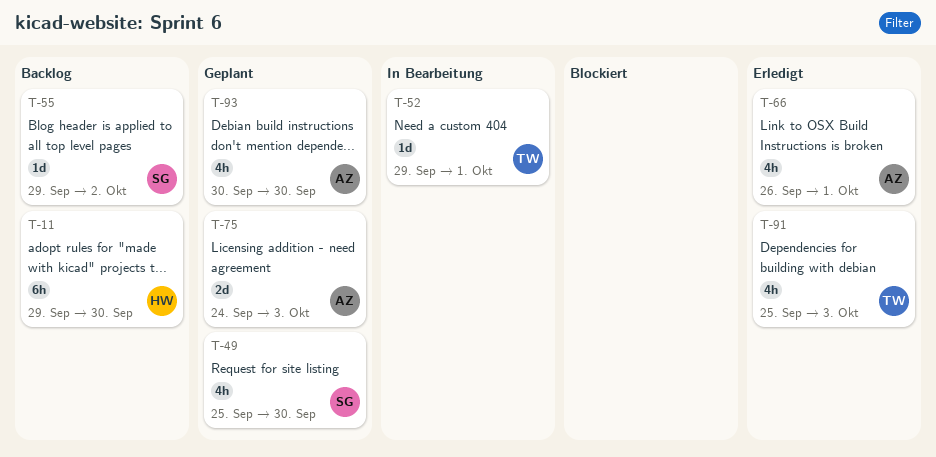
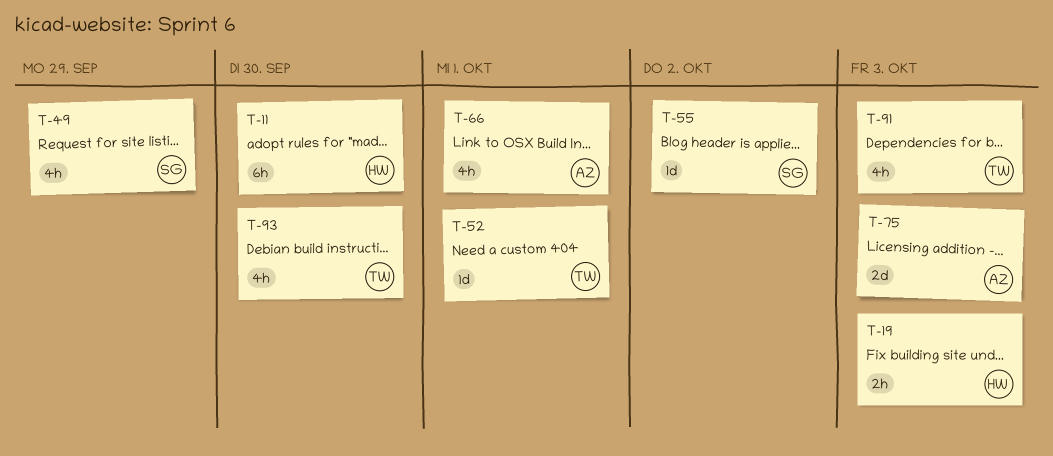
T-19: none -> present
T-49, due: Sep 30 -> Sep 29
T-93, owner: AZ -> TW

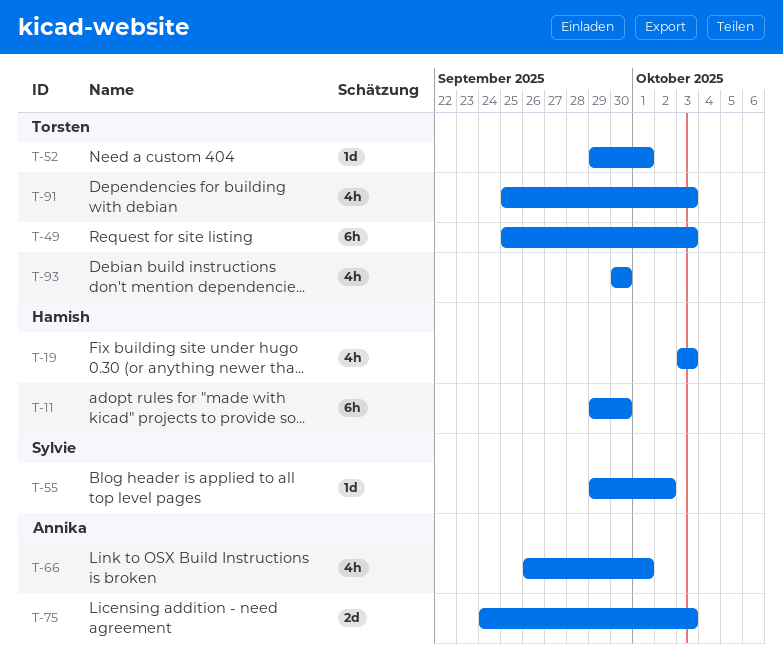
T-19, estimate: 2h -> 4h
T-49, owner: Sylvie -> Torsten
T-49, estimate: 4h -> 6h
T-49, due: Sep 29 -> Oct 3

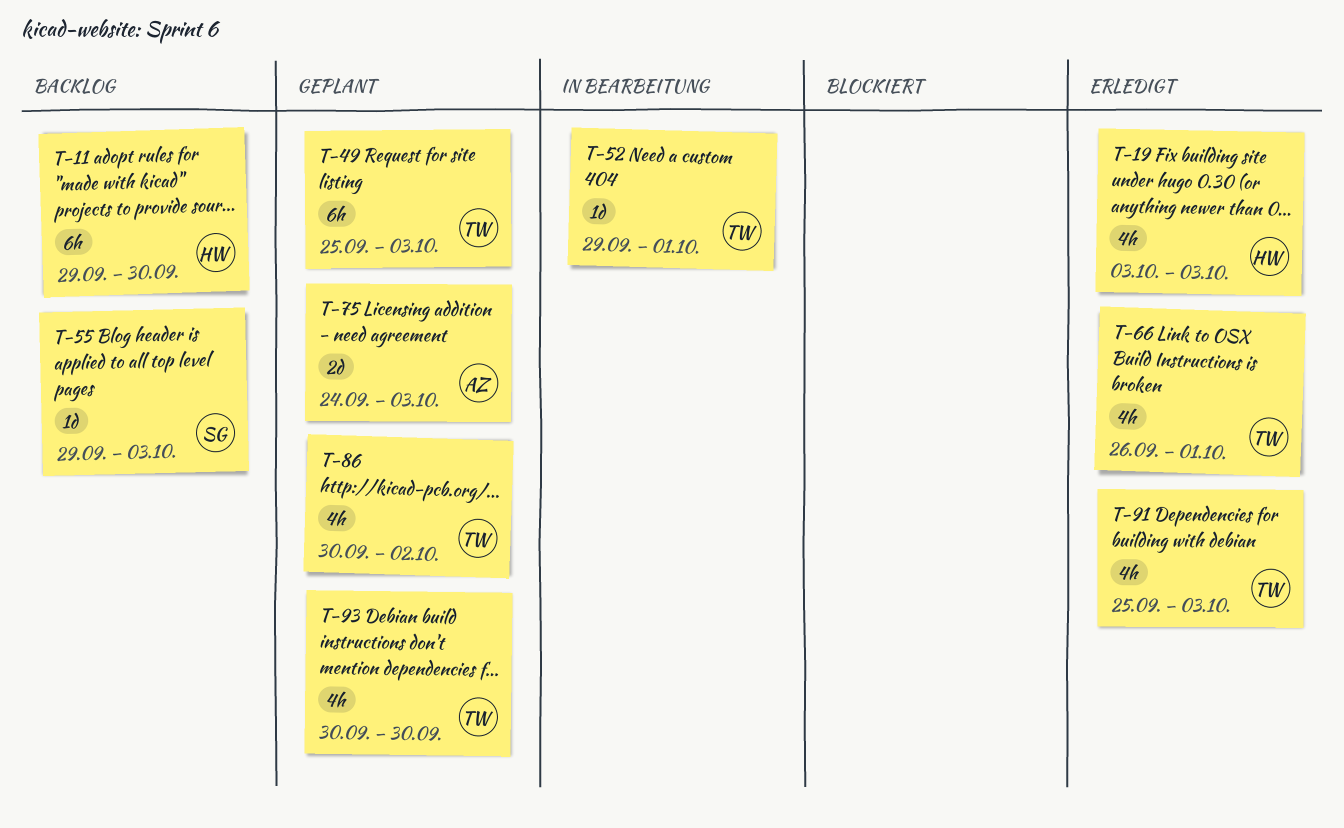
T-55, due: Oct 2 -> Oct 3
T-66, owner: Annika -> Torsten
T-86: none -> present

